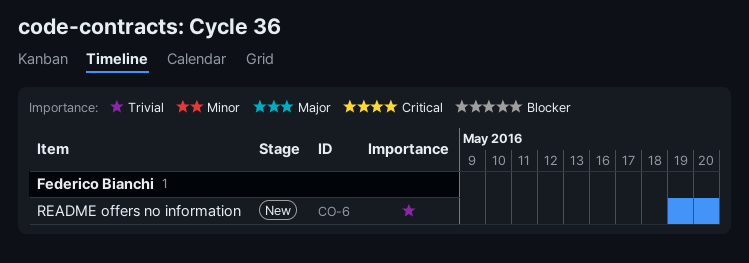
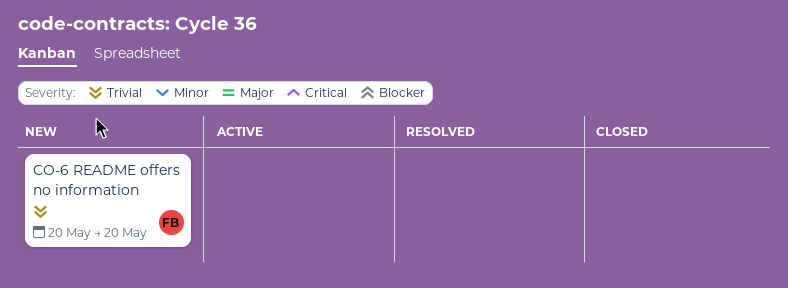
CO-6, start: May 19 -> May 20

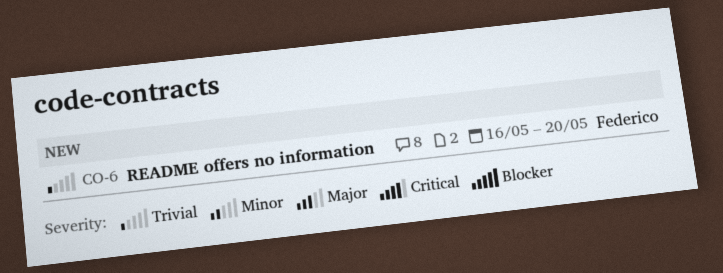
CO-6, start: May 20 -> May 16

